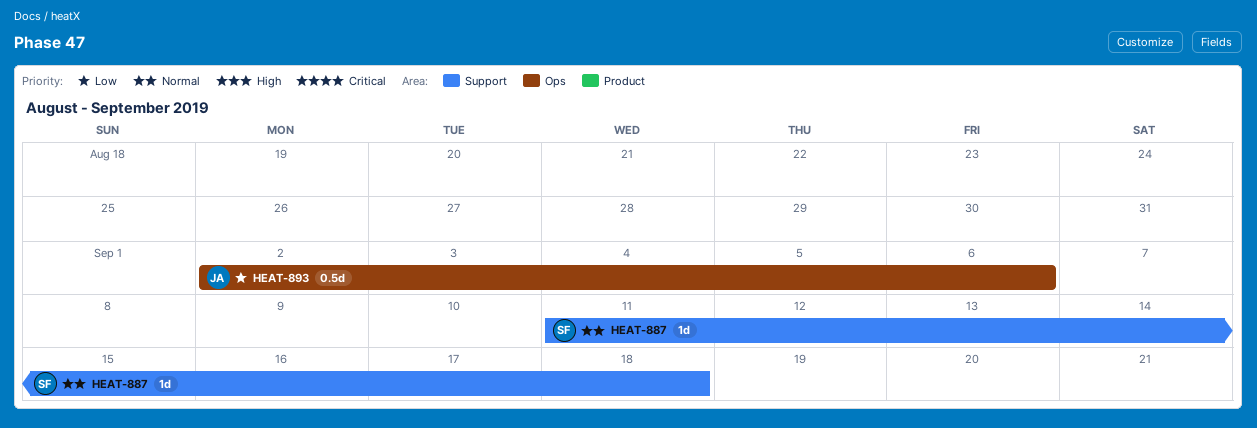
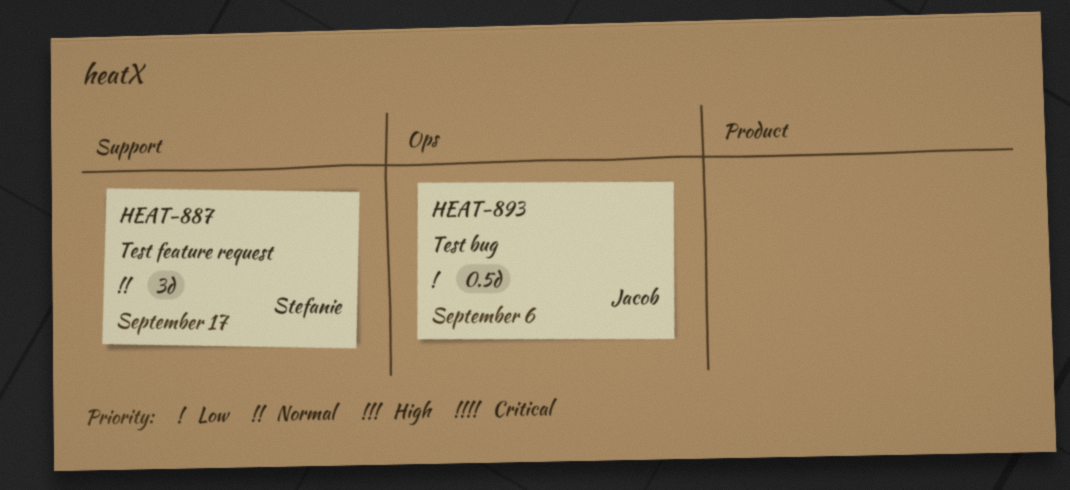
HEAT-887, estimate: 1d -> 3d
HEAT-887, due: Sep 18 -> Sep 17

